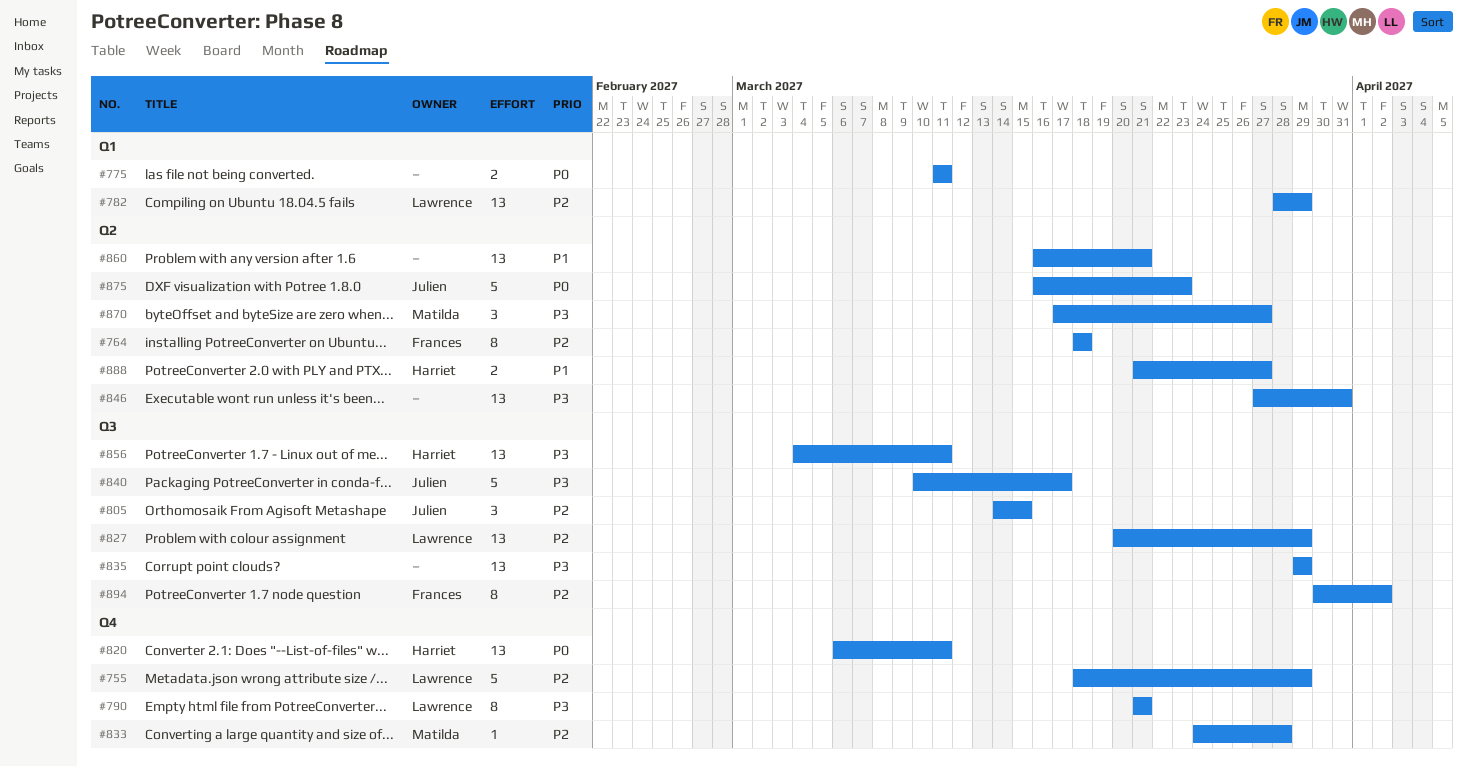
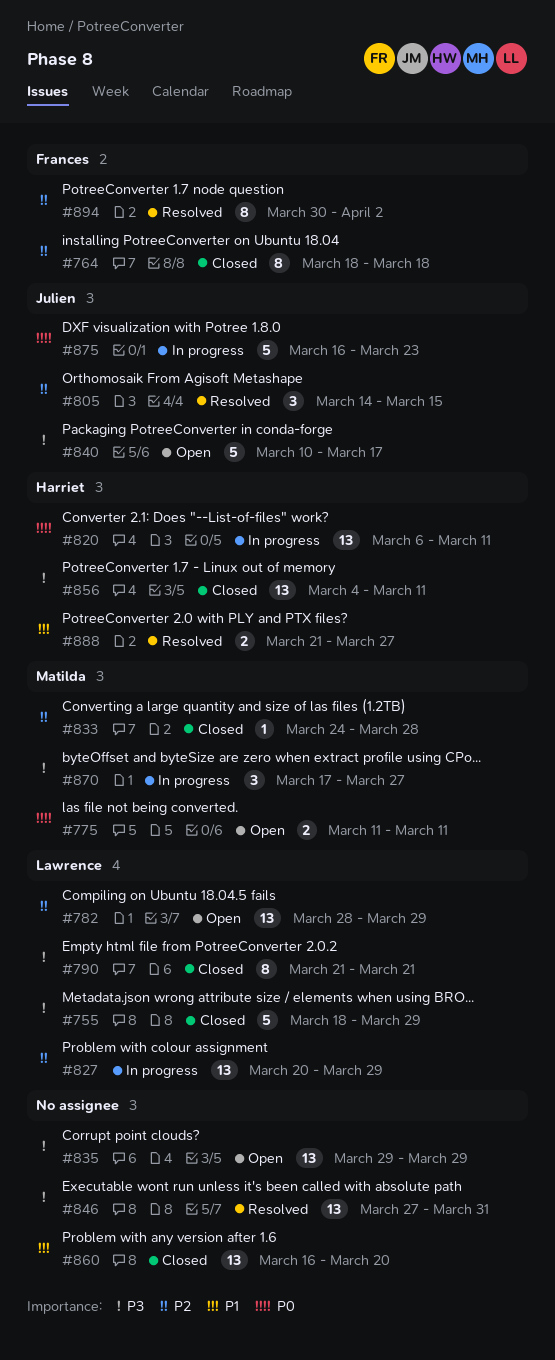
#755, priority: P2 -> P3
#775, owner: none -> Matilda
#860, due: Mar 21 -> Mar 20

